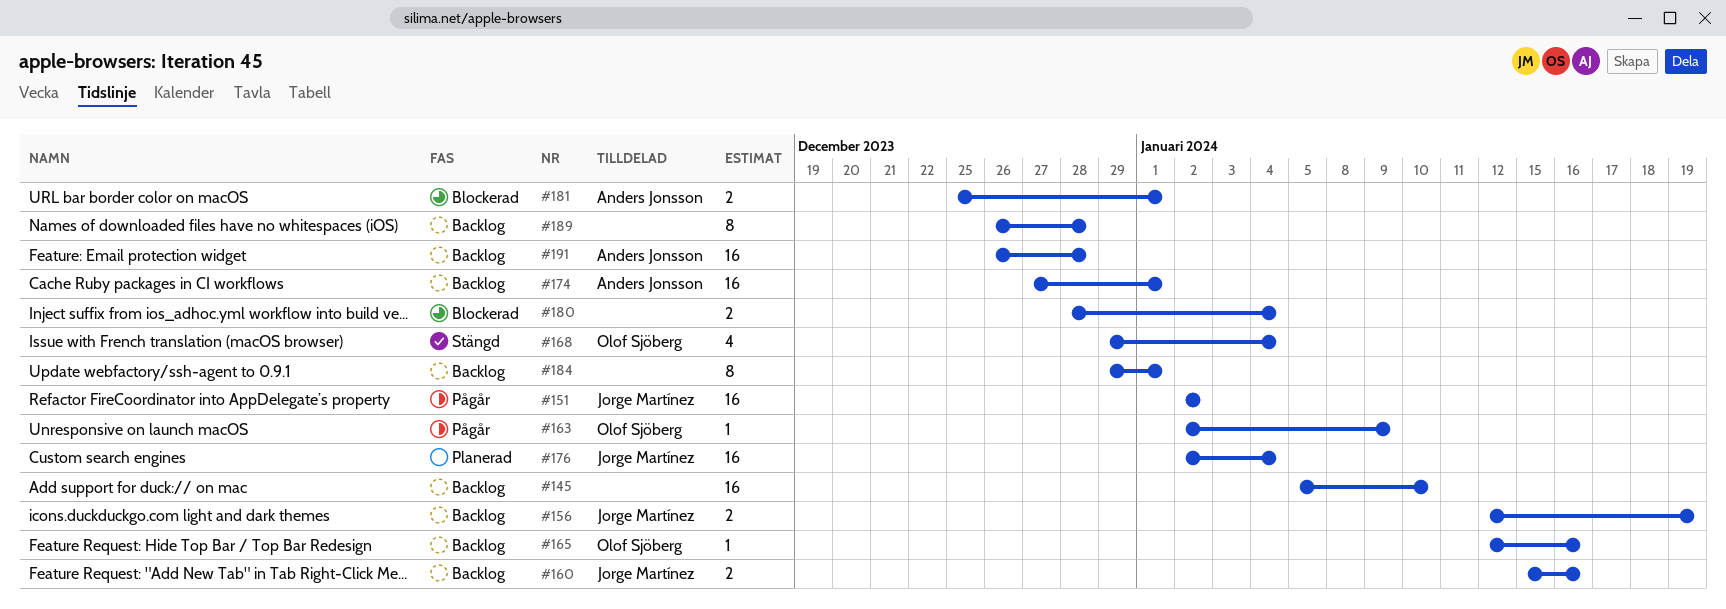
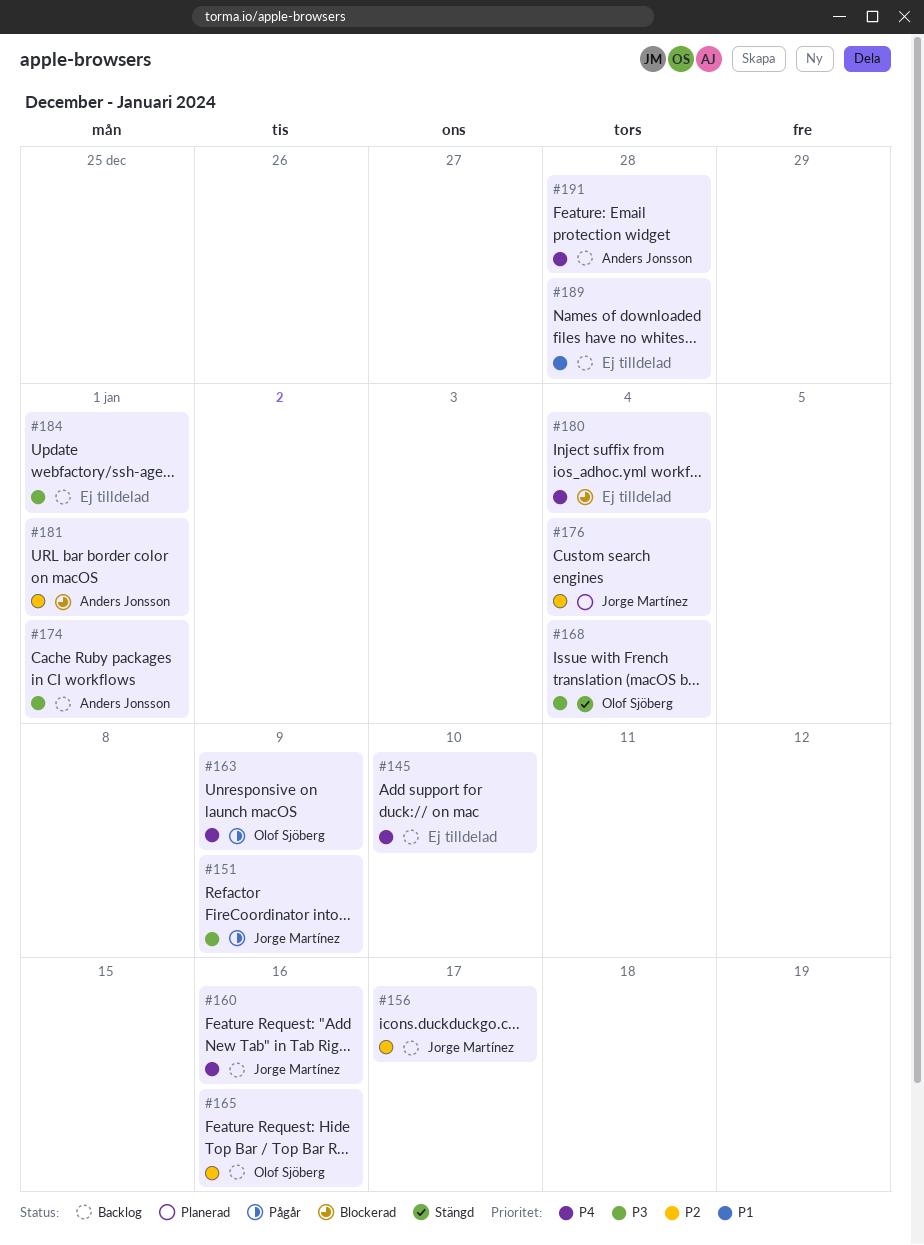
#151, due: Jan 2 -> Jan 9
#156, due: Jan 19 -> Jan 17

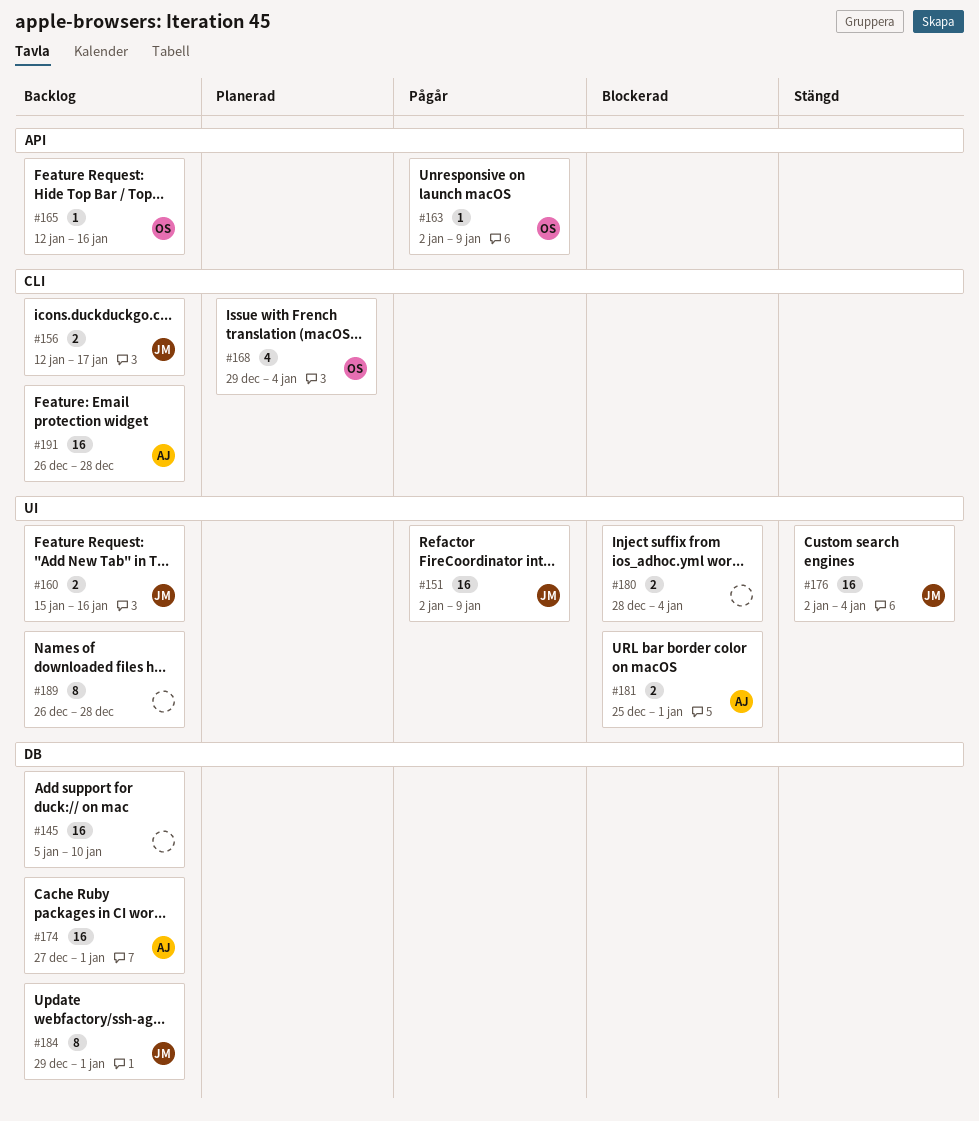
#168, status: Stängd -> Planerad
#176, status: Planerad -> Stängd
#184, owner: none -> Jorge Martínez

